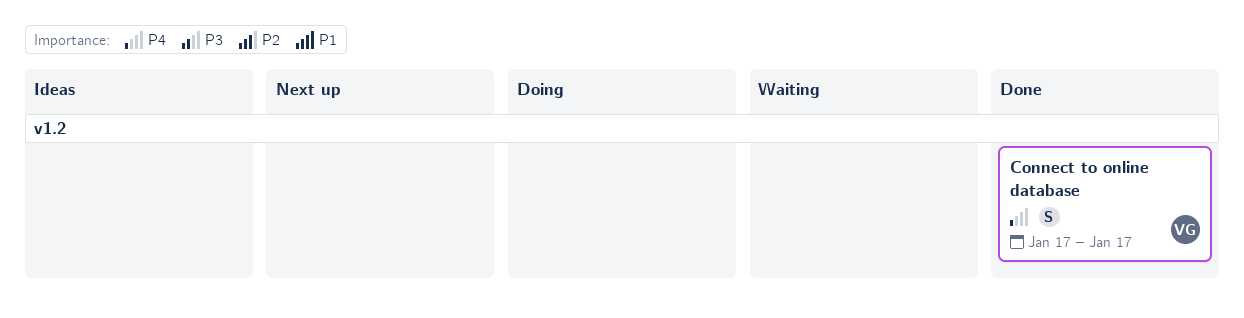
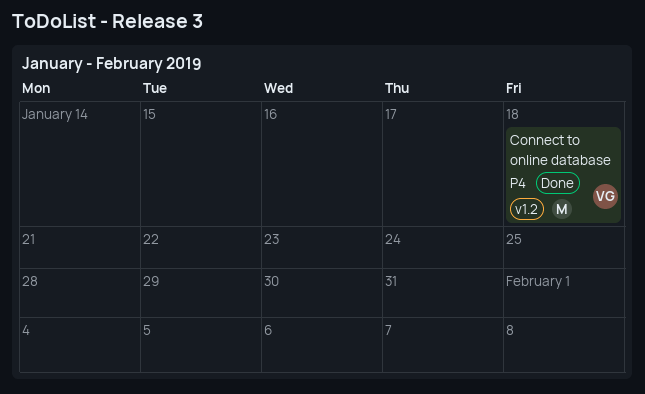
Connect to online database, estimate: S -> M
Connect to online database, due: Jan 17 -> Jan 18

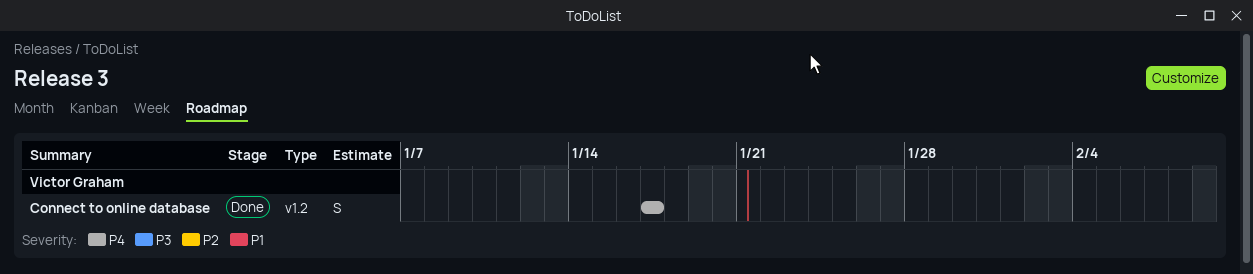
Connect to online database, estimate: M -> S
Connect to online database, due: Jan 18 -> Jan 17

